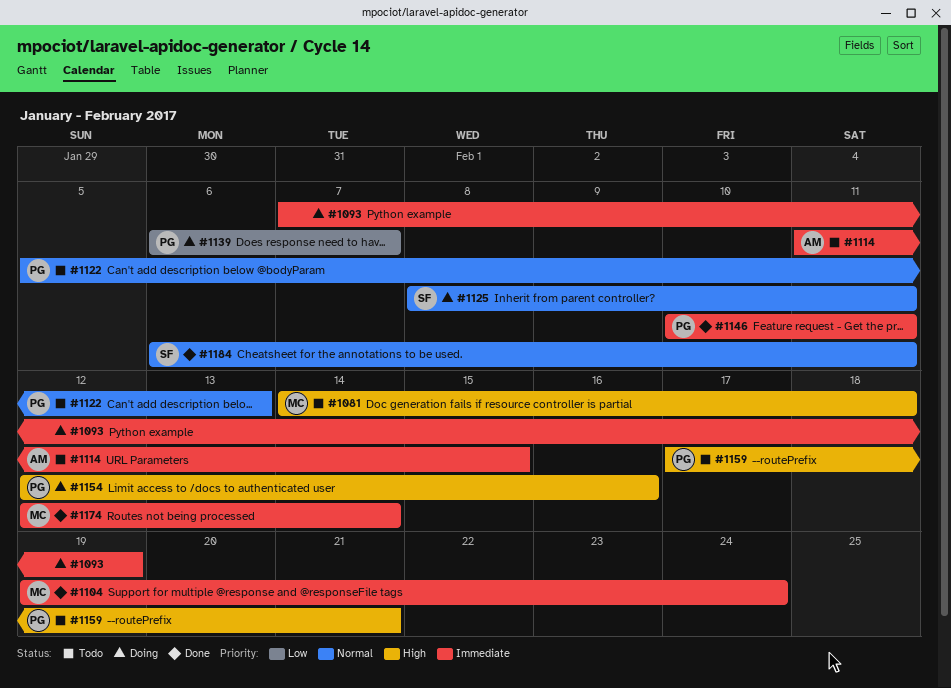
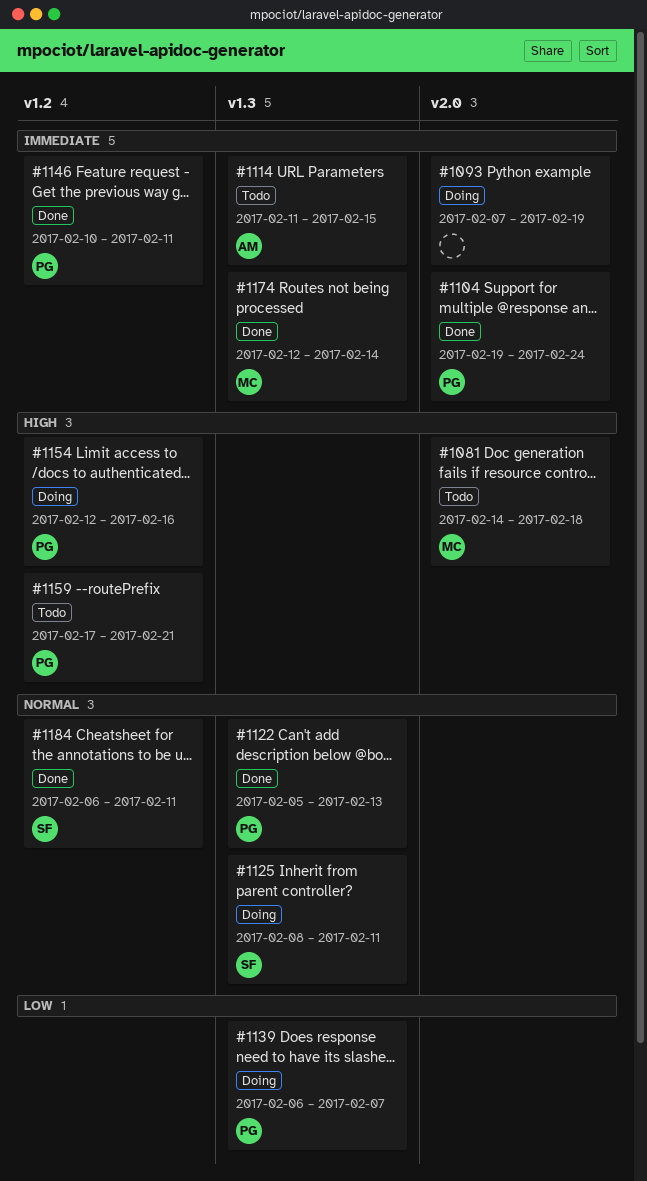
#1104, owner: MC -> PG
#1122, status: Todo -> Done

